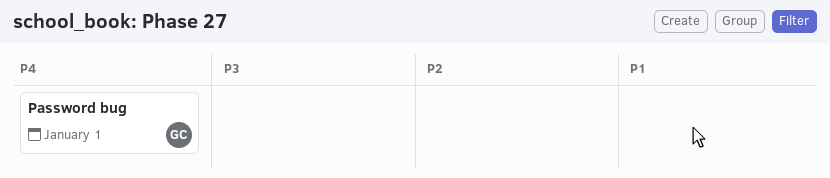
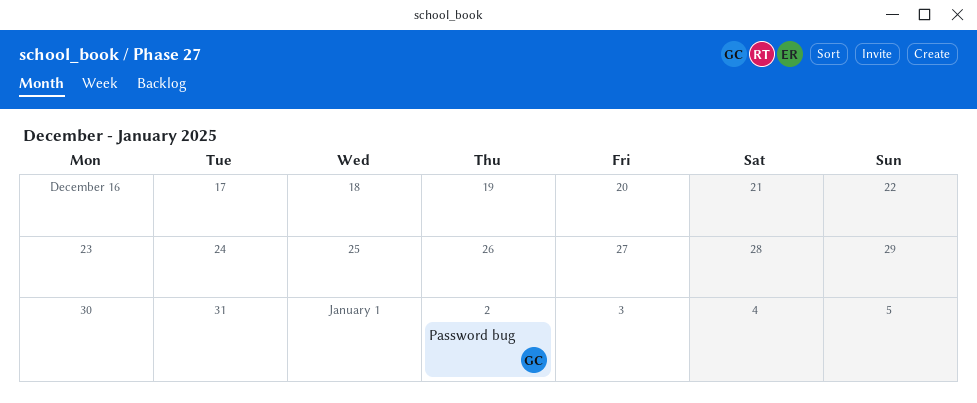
Password bug, due: Jan 1 -> Jan 2

